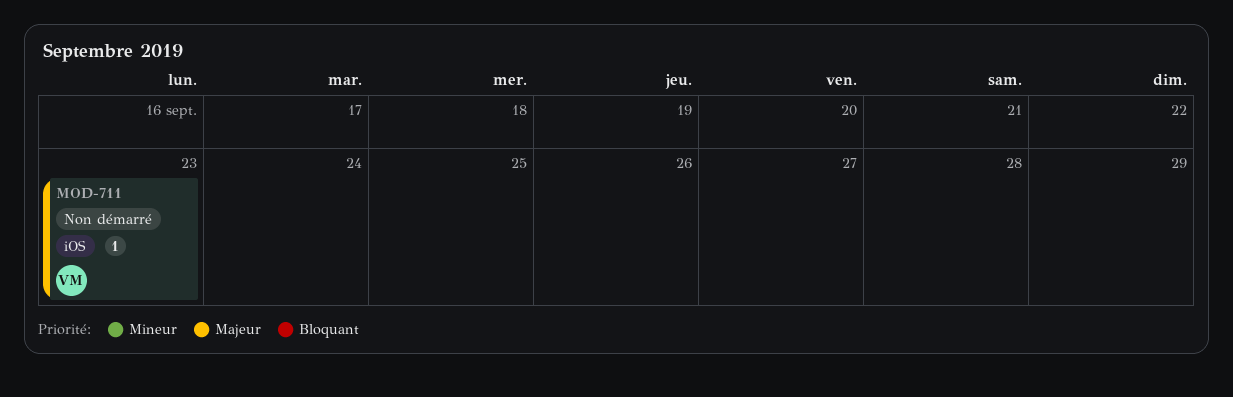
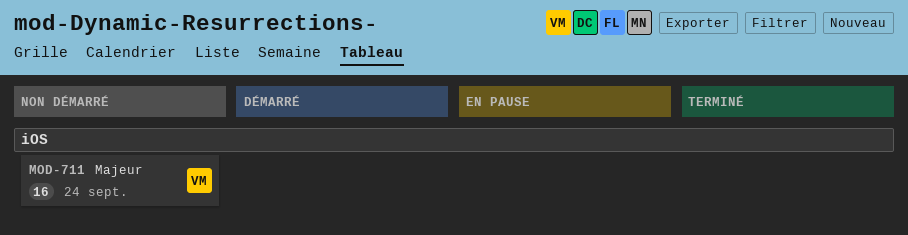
MOD-711, estimate: 1 -> 16
MOD-711, due: Sep 23 -> Sep 24

